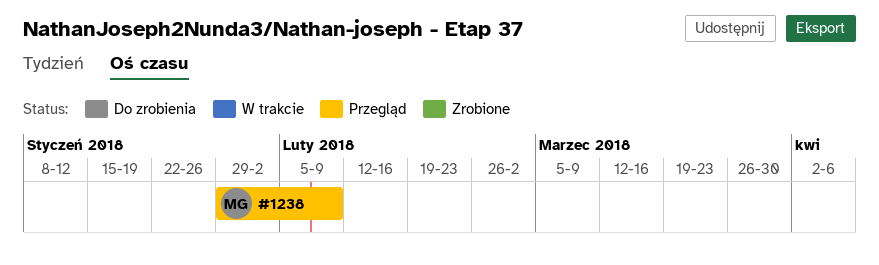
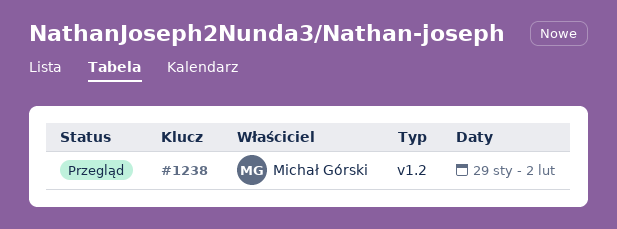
#1238, due: Feb 9 -> Feb 2

